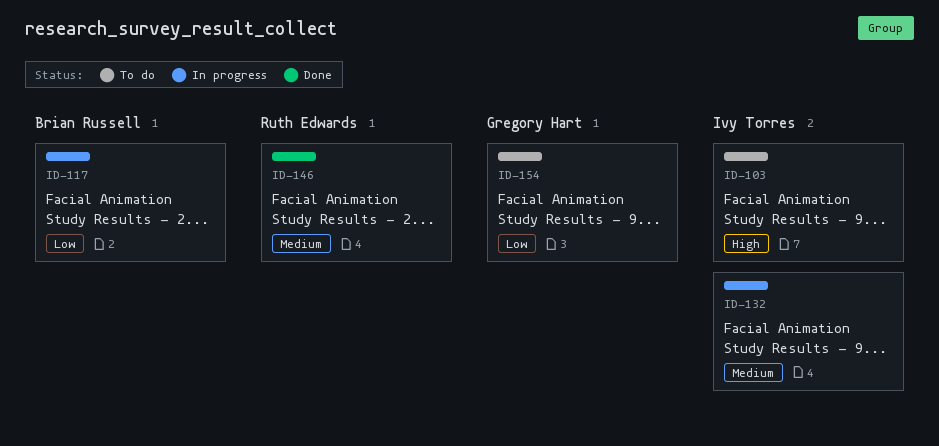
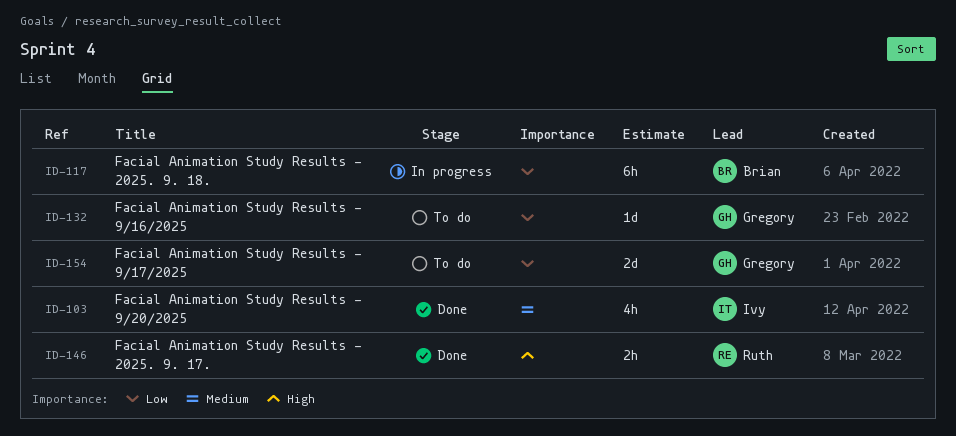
ID-103, status: To do -> Done
ID-103, priority: High -> Medium
ID-132, status: In progress -> To do
ID-132, owner: Ivy Torres -> Gregory Hart
ID-132, priority: Medium -> Low
ID-146, priority: Medium -> High

